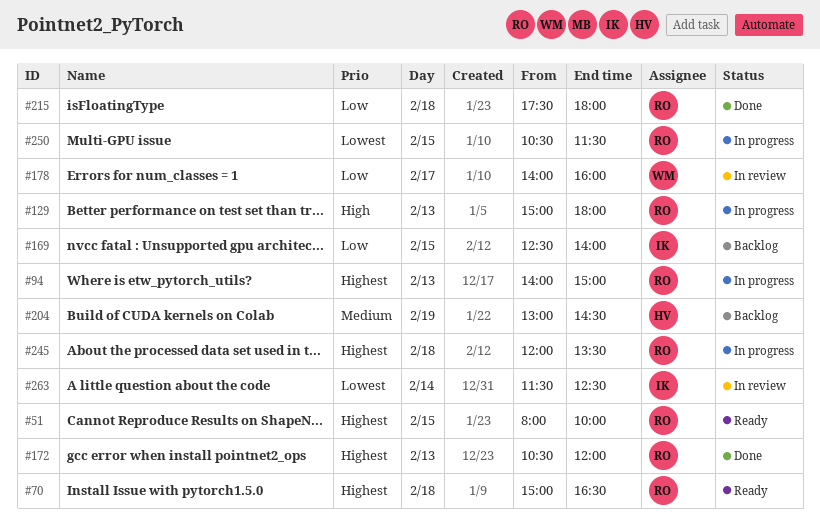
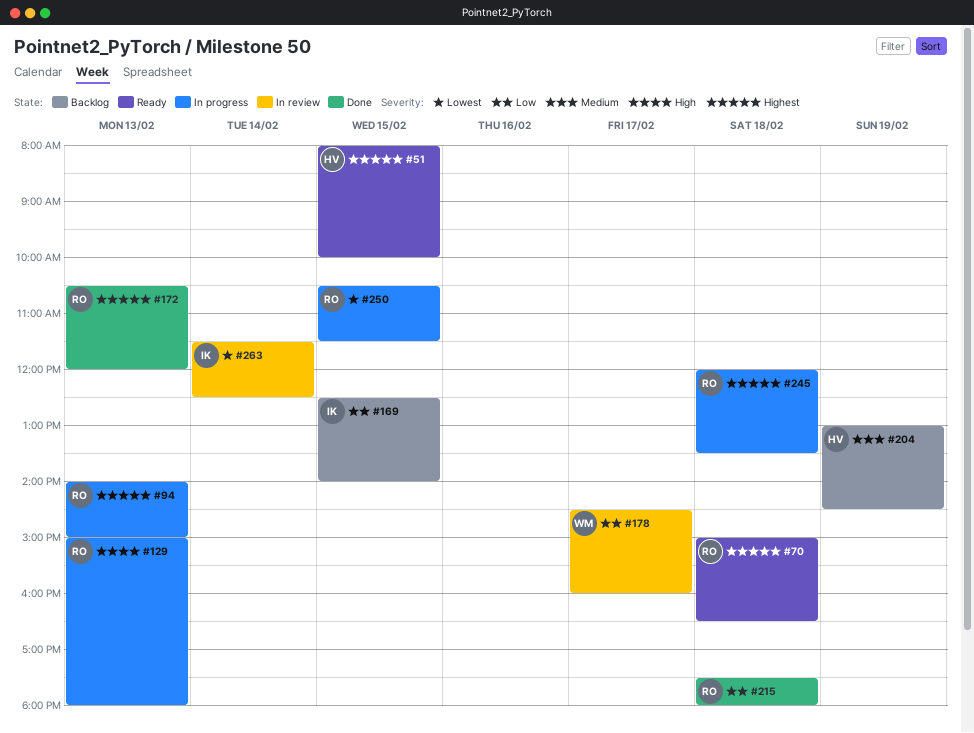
#51, owner: RO -> HV
#178, begins: 14:00 -> 14:30

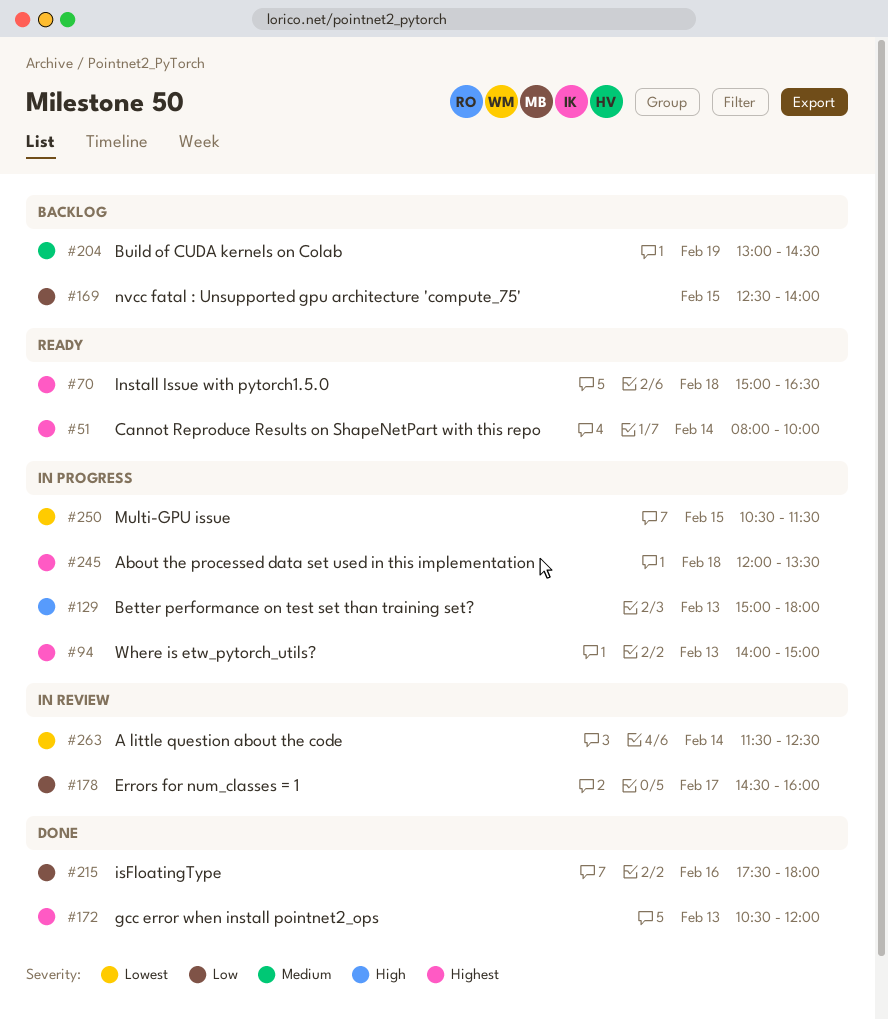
#51, day: Feb 15 -> Feb 14
#215, day: Feb 18 -> Feb 16

